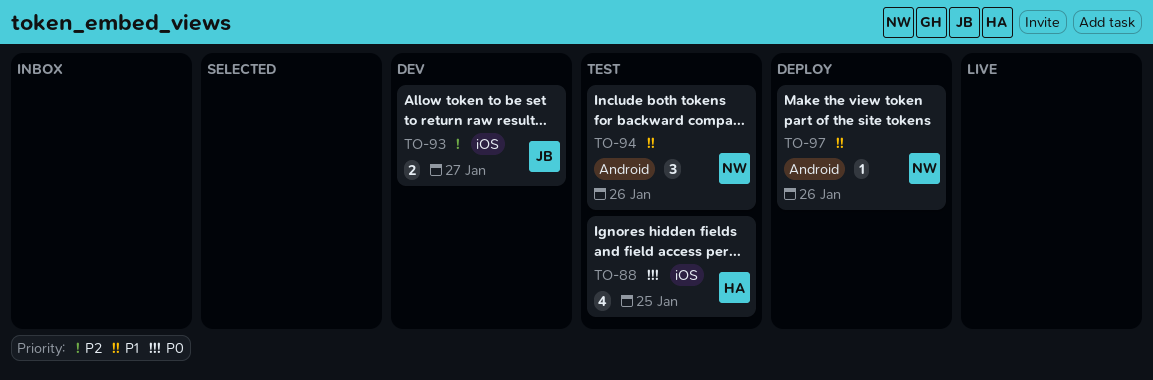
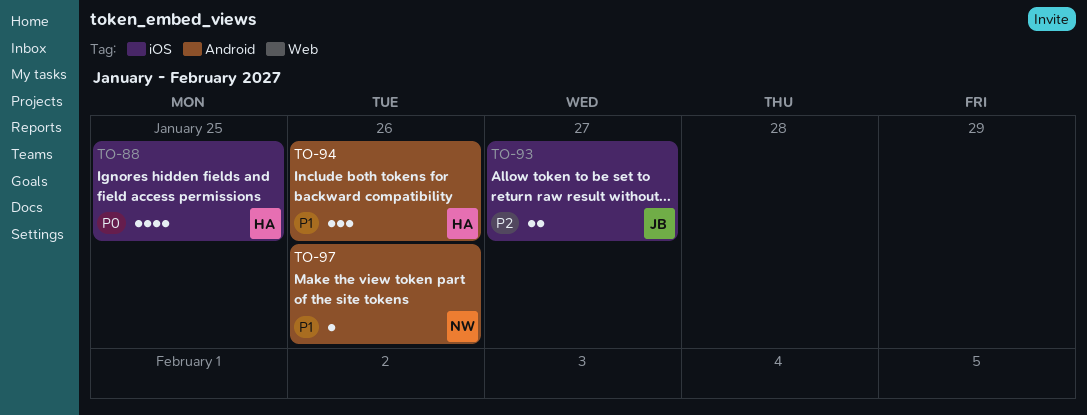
TO-94, owner: NW -> HA

